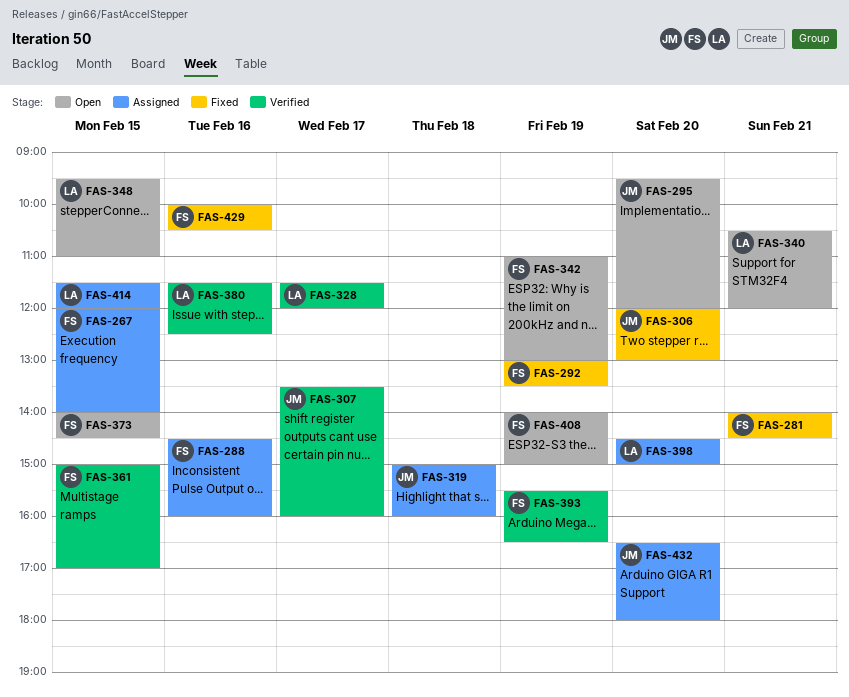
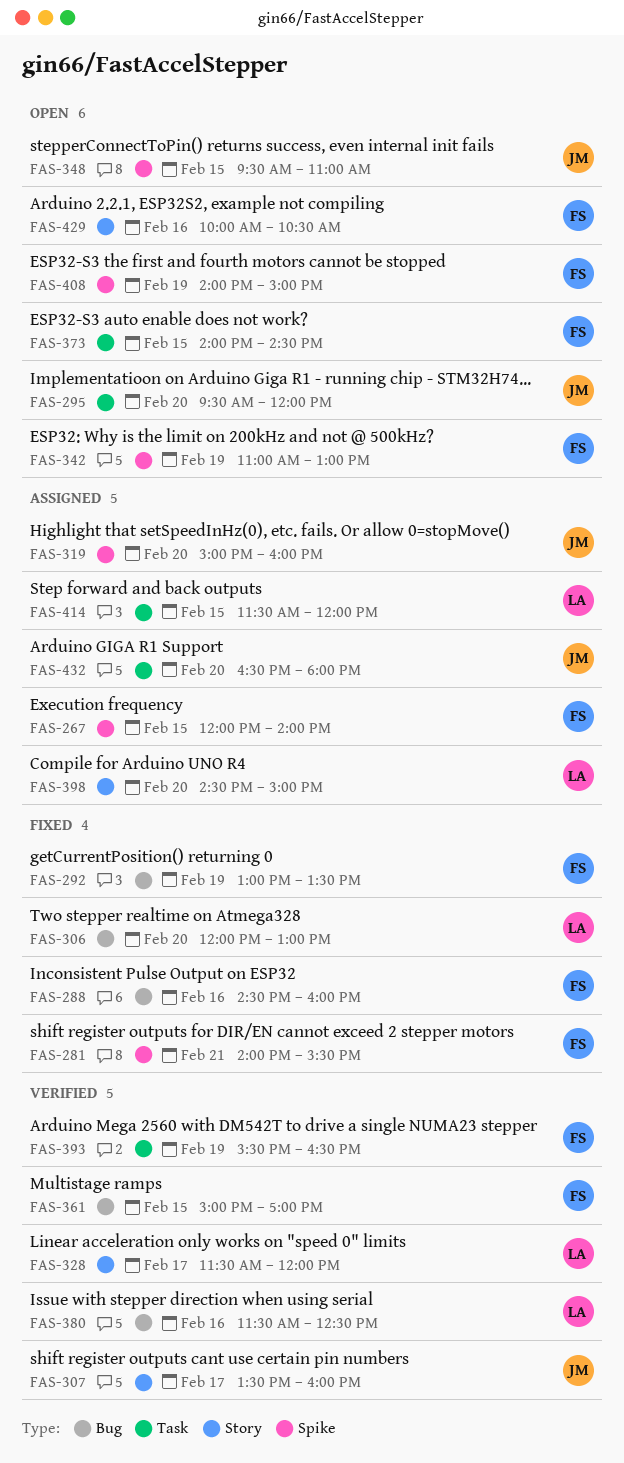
FAS-281, ends: 14:30 -> 15:30
FAS-288, status: Assigned -> Fixed
FAS-306, owner: JM -> LA
FAS-319, day: Feb 18 -> Feb 20
FAS-340: present -> none
FAS-348, owner: LA -> JM
FAS-429, status: Fixed -> Open

